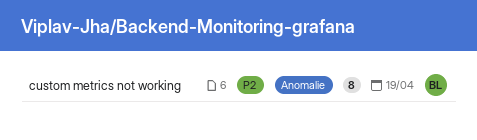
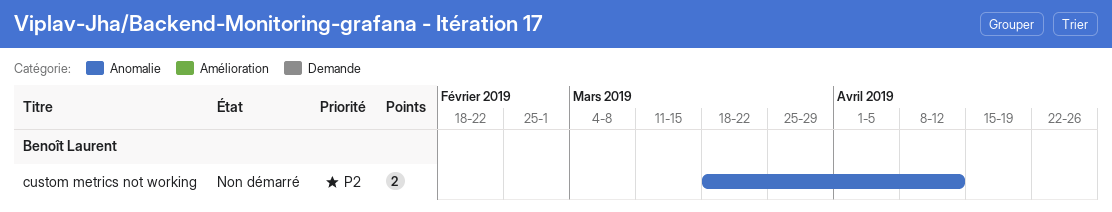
custom metrics not working, estimate: 8 -> 2
custom metrics not working, due: Apr 19 -> Apr 12

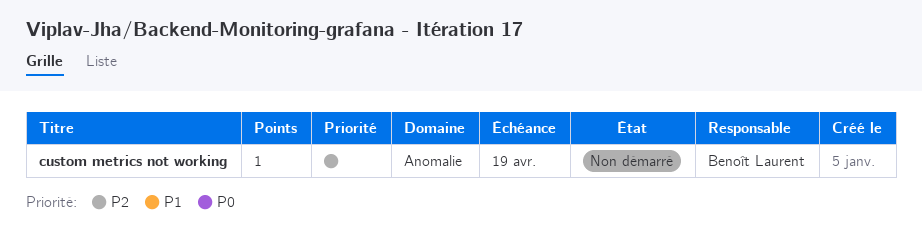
custom metrics not working, estimate: 2 -> 1
custom metrics not working, due: Apr 12 -> Apr 19

